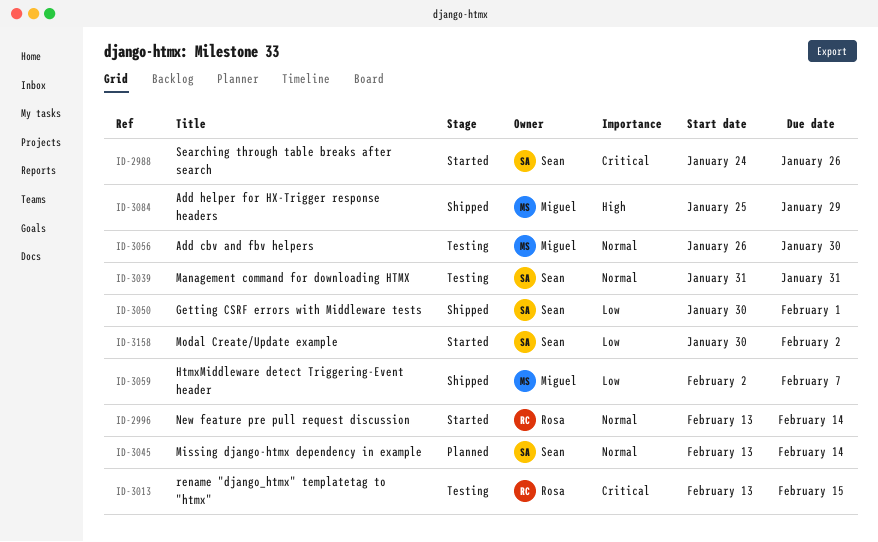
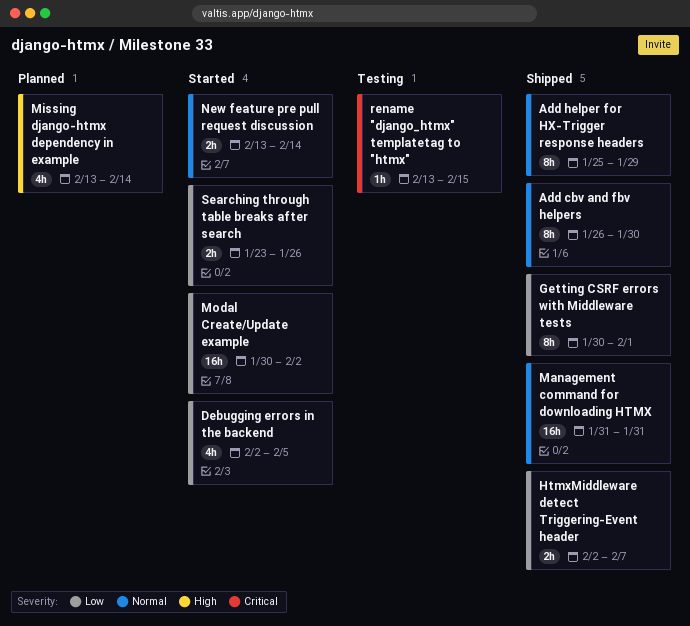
Add cbv and fbv helpers, status: Testing -> Shipped
Add helper for HX-Trigger response headers, priority: High -> Normal
Debugging errors in the backend: none -> present
Management command for downloading HTMX, status: Testing -> Shipped
Missing django-htmx dependency in example, priority: Normal -> High
Searching through table breaks after search, priority: Critical -> Low
Searching through table breaks after search, start: Jan 24 -> Jan 23

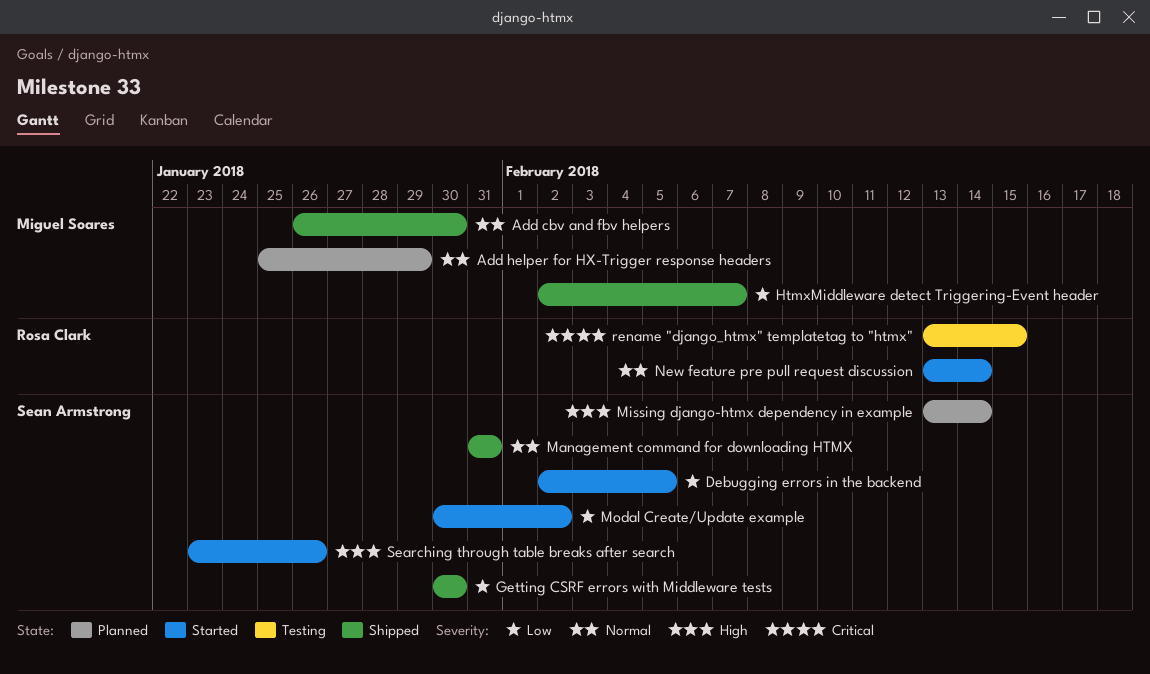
Add helper for HX-Trigger response headers, status: Shipped -> Planned
Getting CSRF errors with Middleware tests, due: Feb 1 -> Jan 30
Searching through table breaks after search, priority: Low -> High

